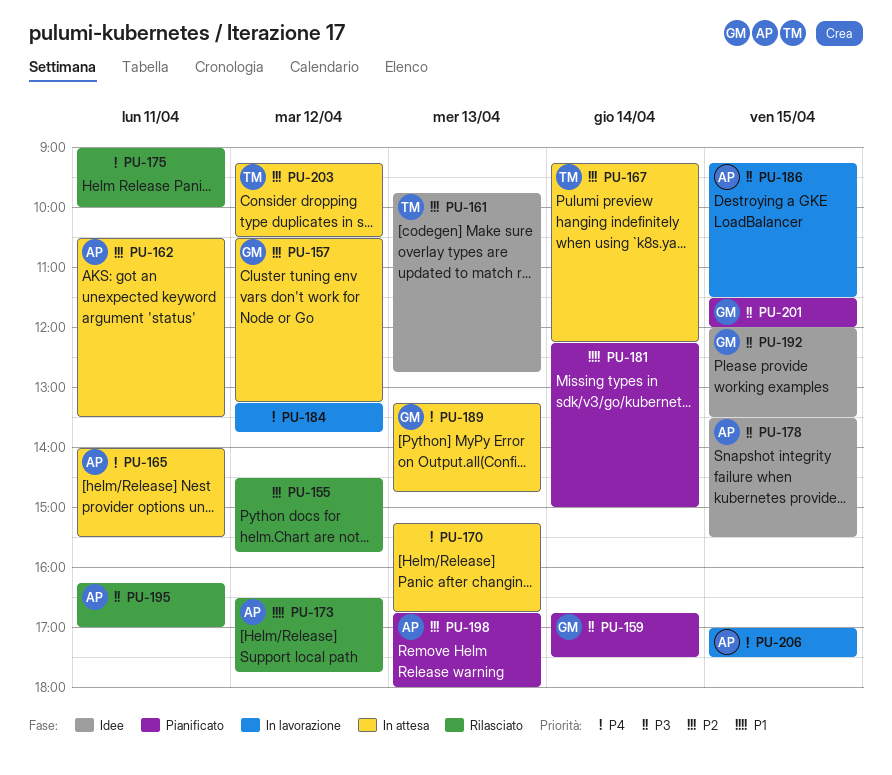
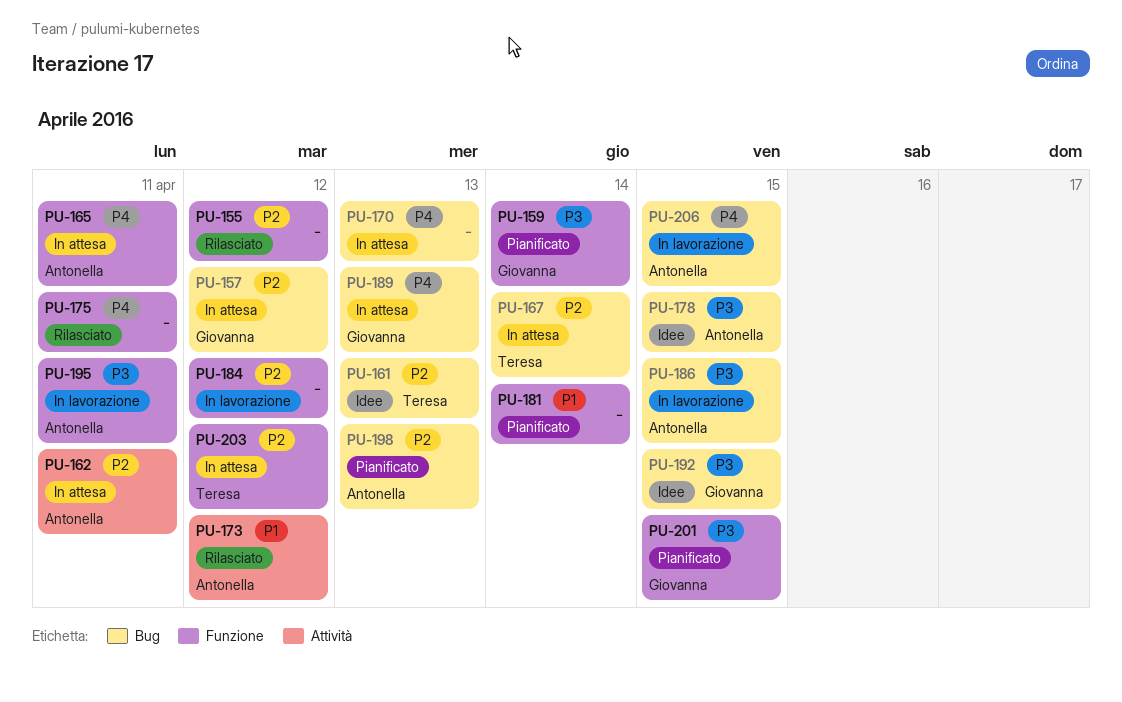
PU-184, priority: P4 -> P2
PU-195, status: Rilasciato -> In lavorazione

